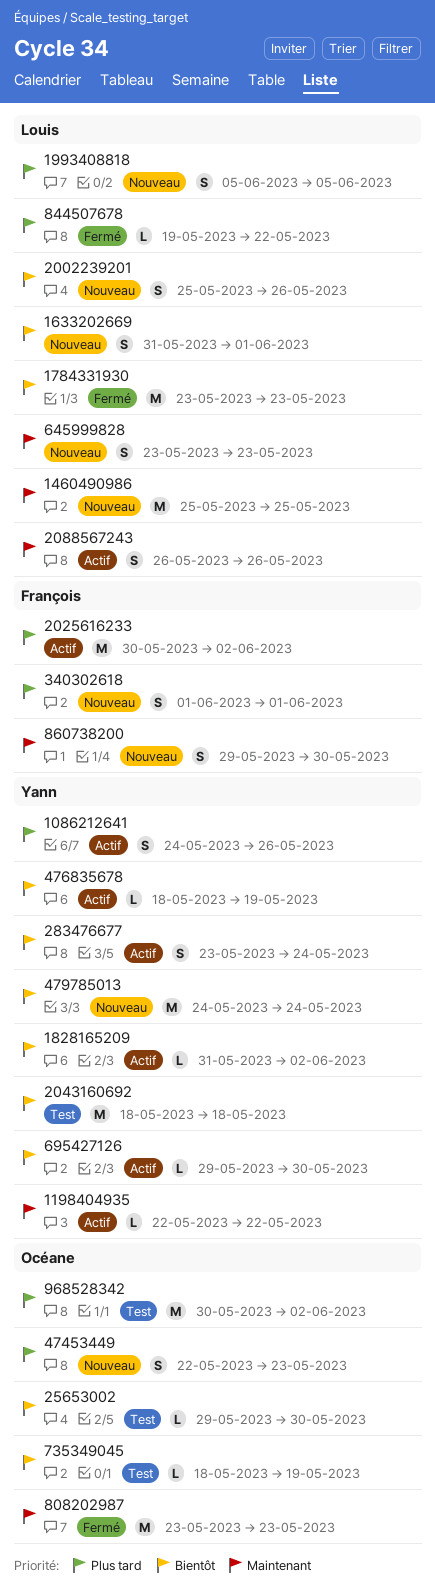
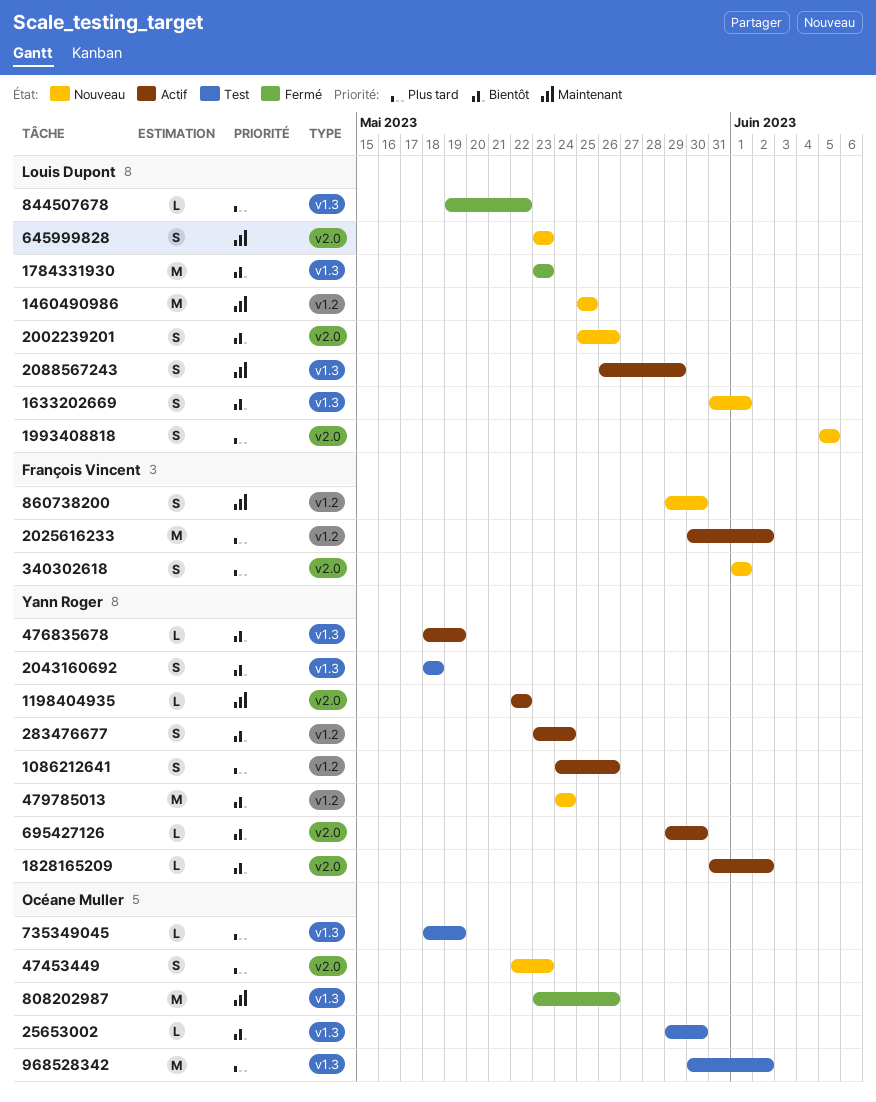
2043160692, estimate: M -> S
2088567243, due: May 26 -> May 29
735349045, priority: Bientôt -> Plus tard
808202987, due: May 23 -> May 26

